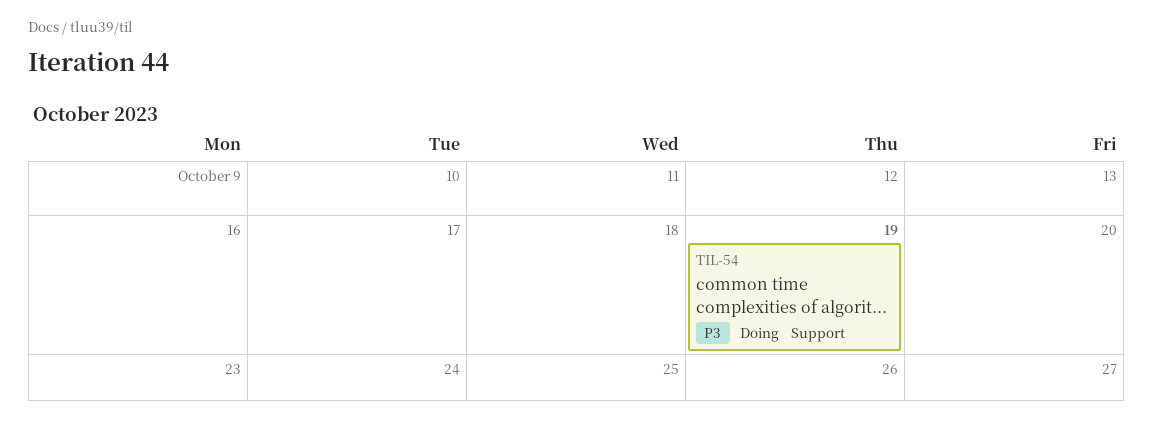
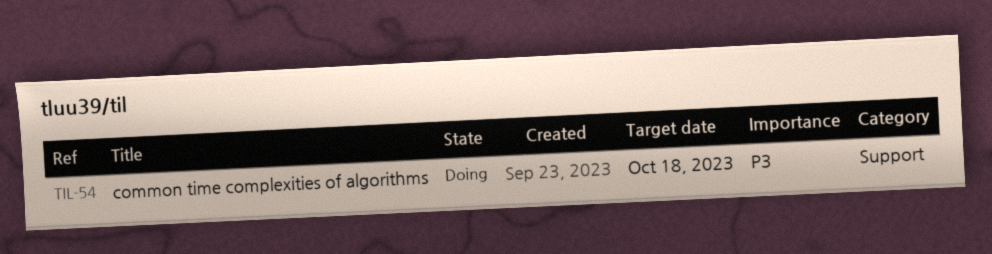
TIL-54, due: Oct 19 -> Oct 18

